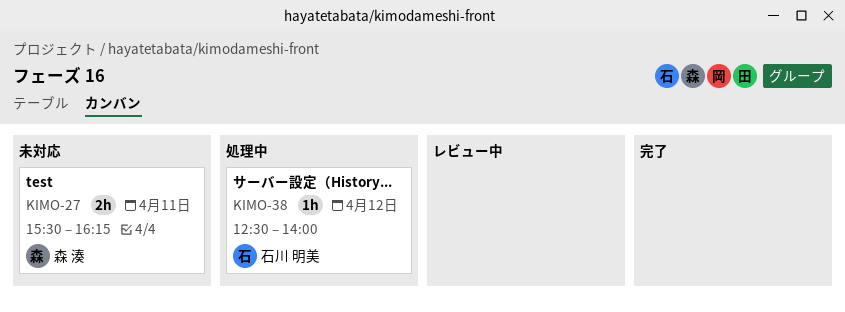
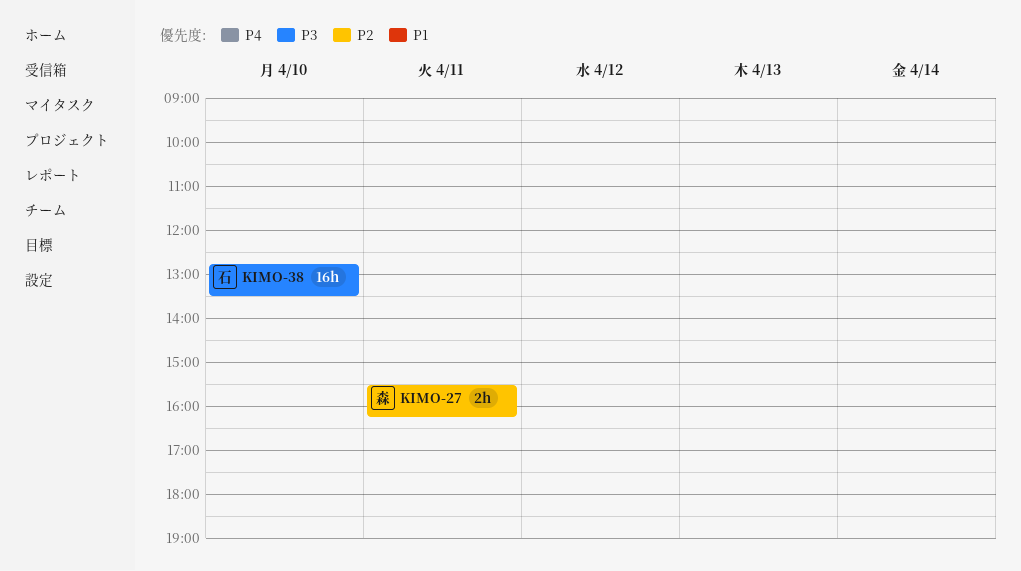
KIMO-38, estimate: 1h -> 16h
KIMO-38, day: Apr 12 -> Apr 10
KIMO-38, begins: 12:30 -> 12:45
KIMO-38, ends: 14:00 -> 13:30

